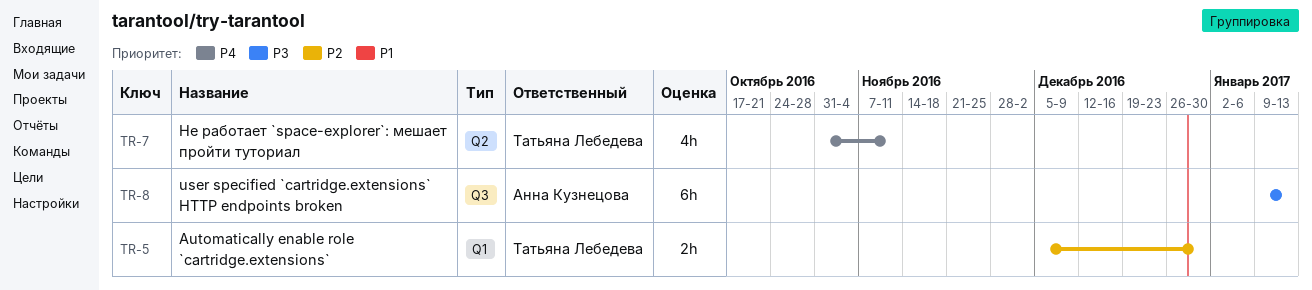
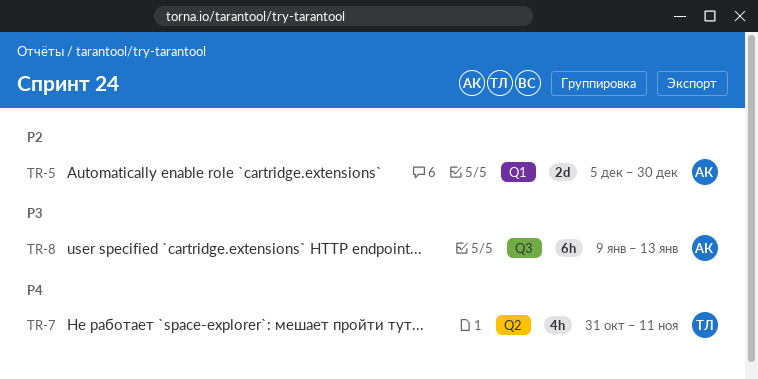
TR-5, owner: Татьяна Лебедева -> Анна Кузнецова
TR-5, estimate: 2h -> 2d

